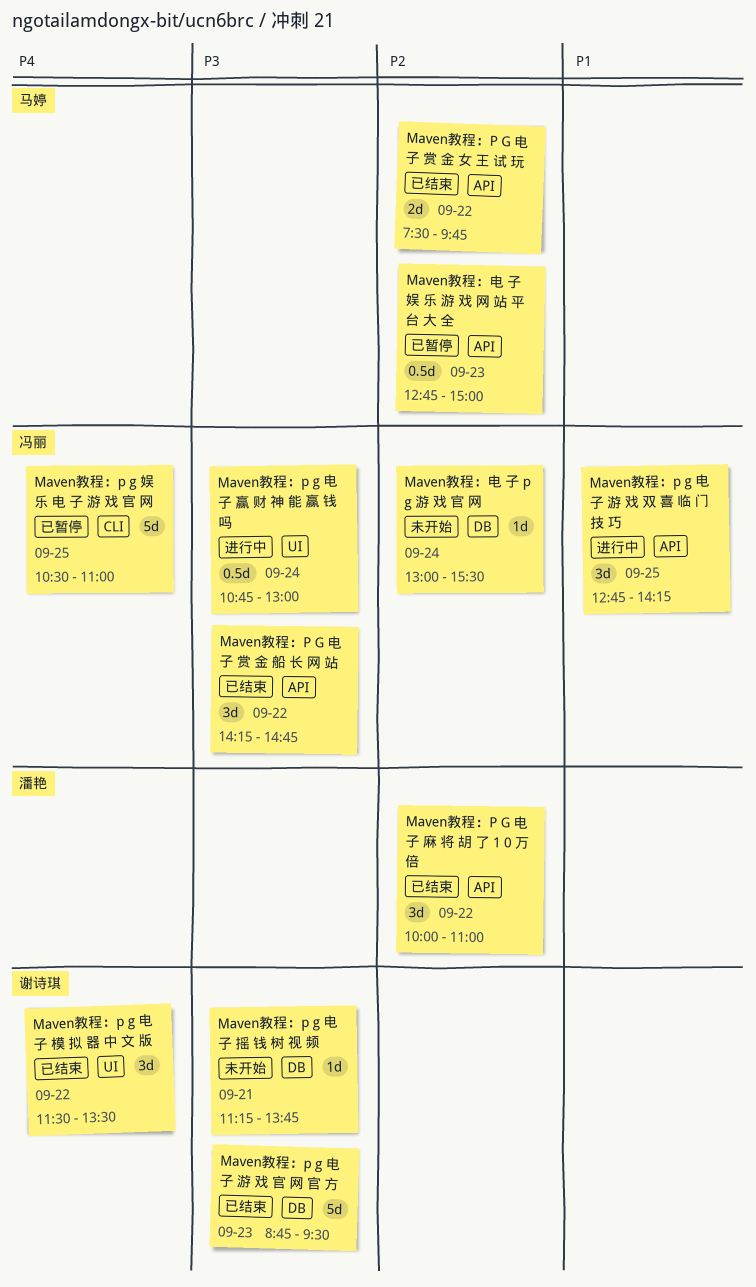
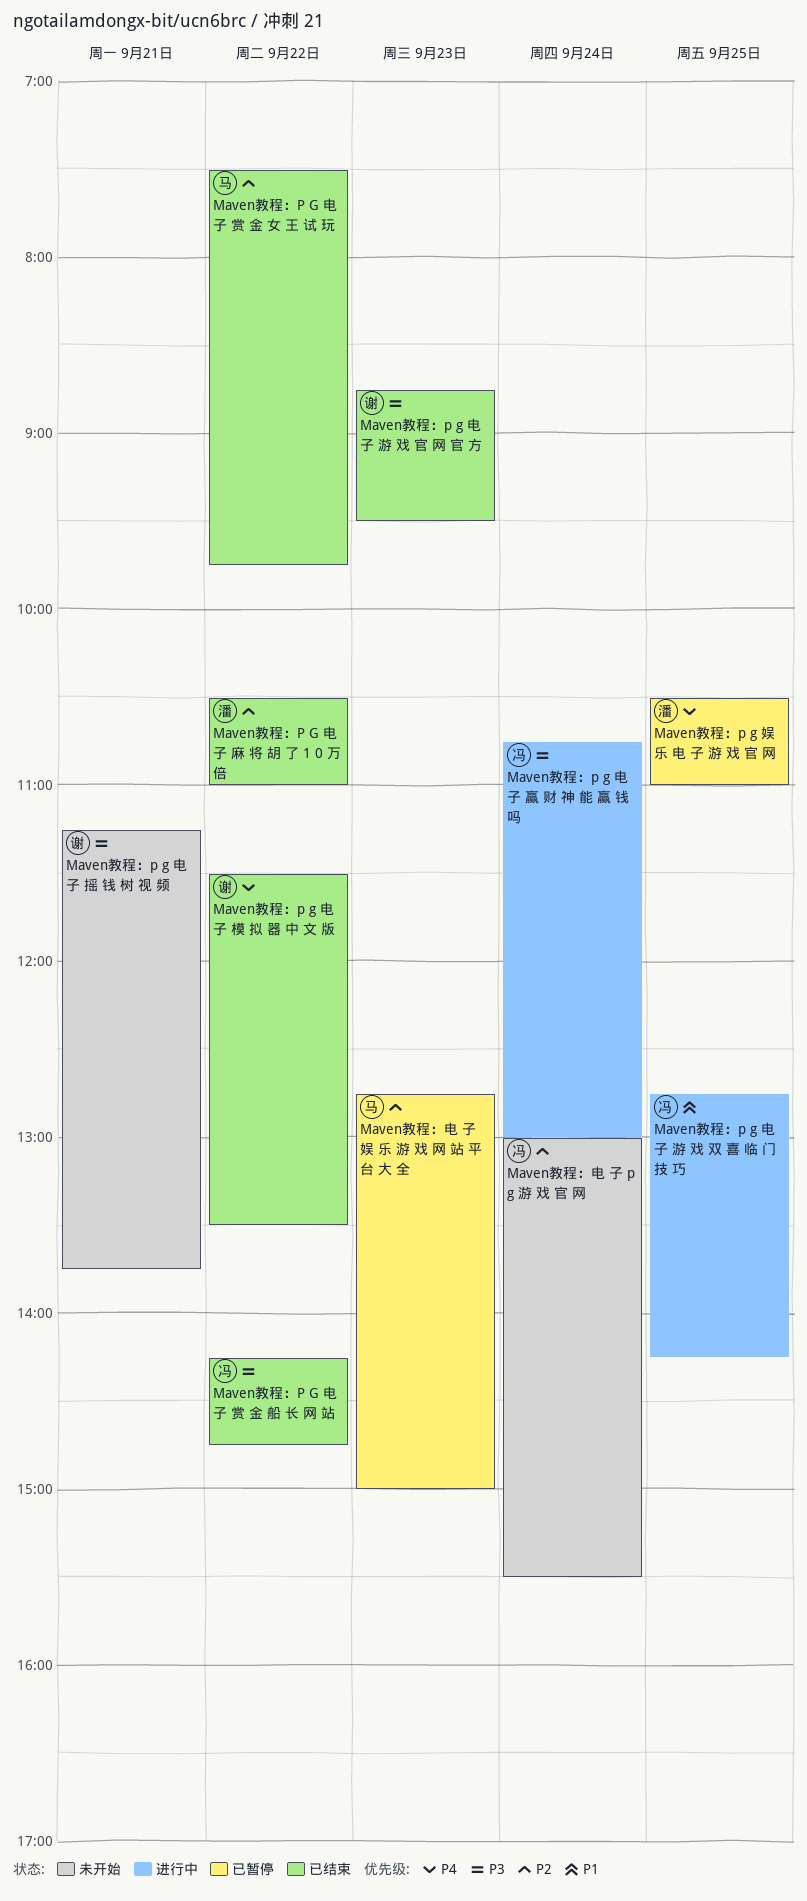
Maven教程：p g 娱 乐 电 子 游 戏 官 网, owner: 冯丽 -> 潘艳
Maven教程：P G 电 子 麻 将 胡 了 1 0 万 倍, begins: 10:00 -> 10:30

